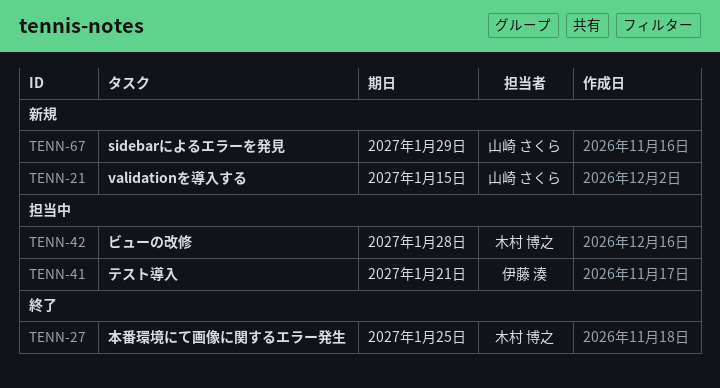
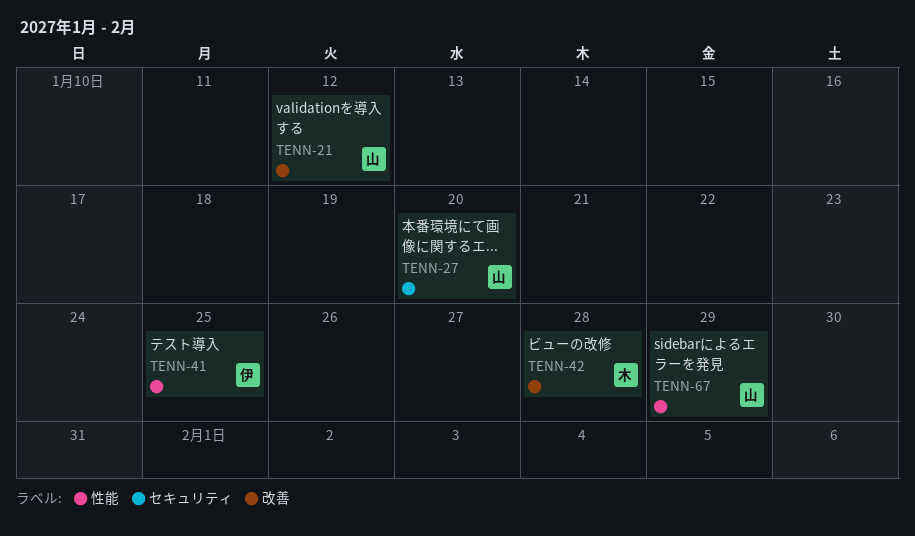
TENN-21, due: Jan 15 -> Jan 12
TENN-27, owner: 木村 博之 -> 山崎 さくら
TENN-27, due: Jan 25 -> Jan 20
TENN-41, due: Jan 21 -> Jan 25

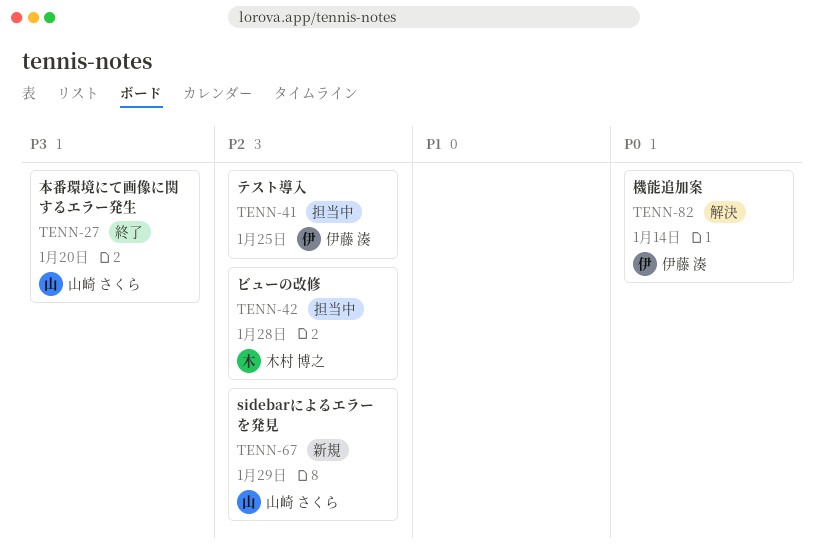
TENN-21: present -> none
TENN-82: none -> present

